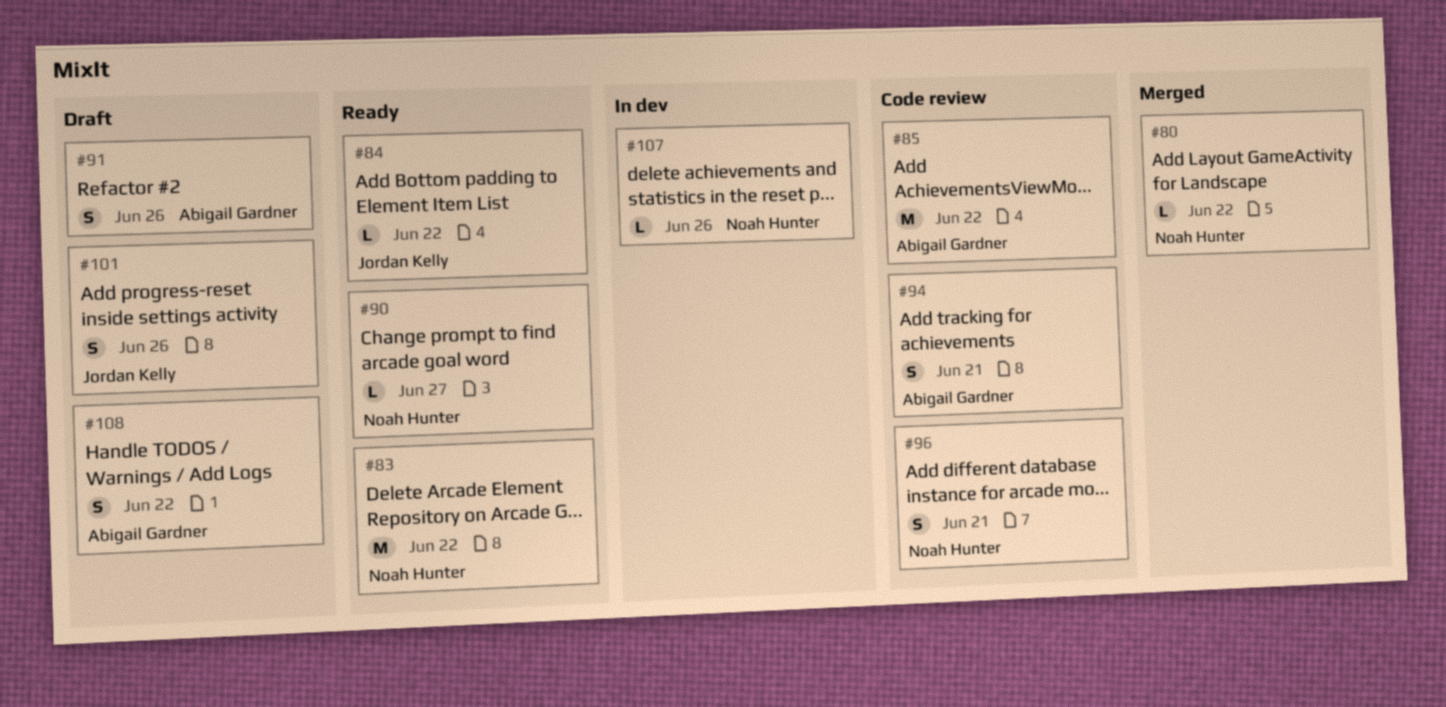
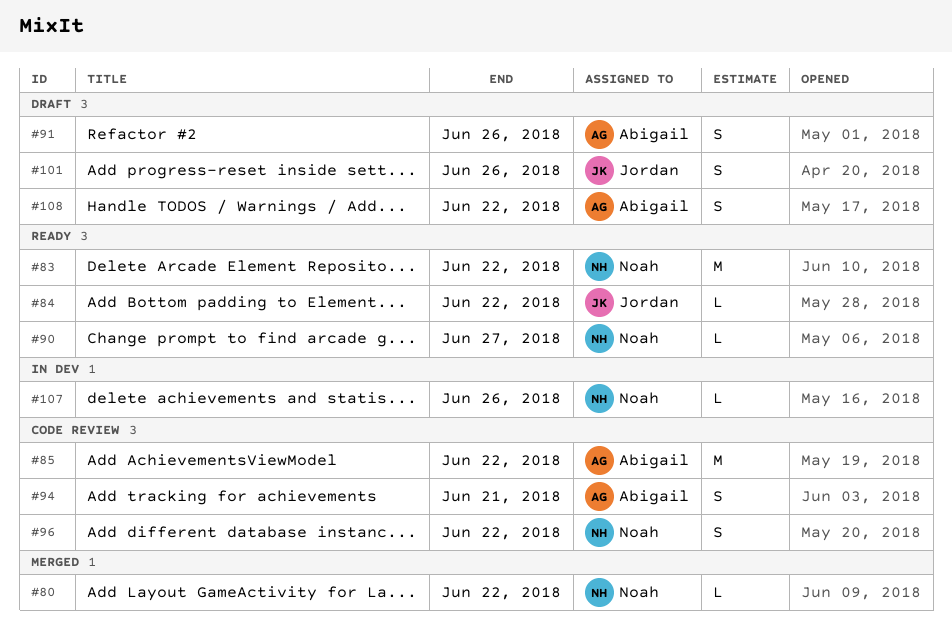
#96, due: Jun 21 -> Jun 22

